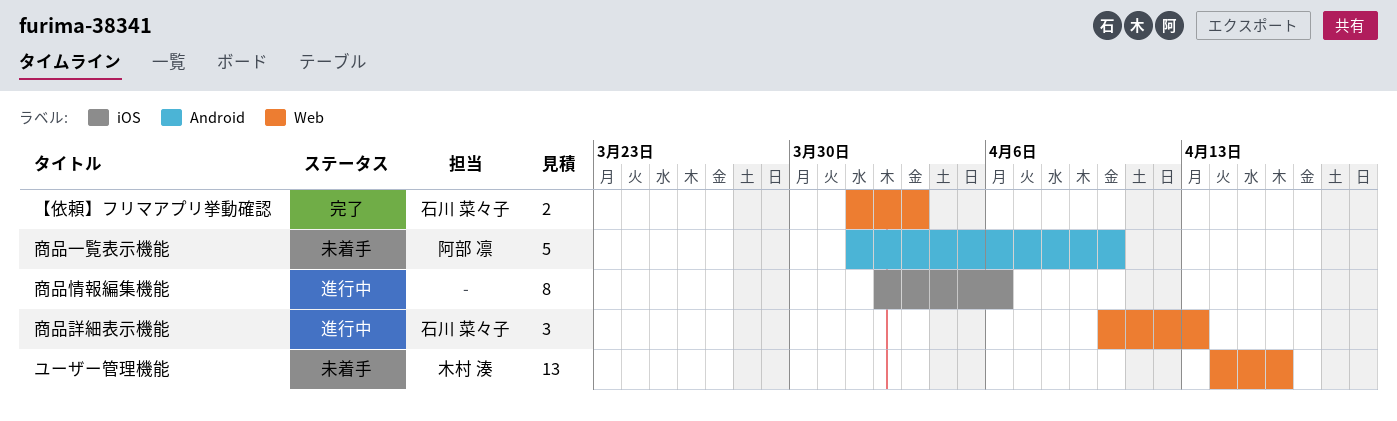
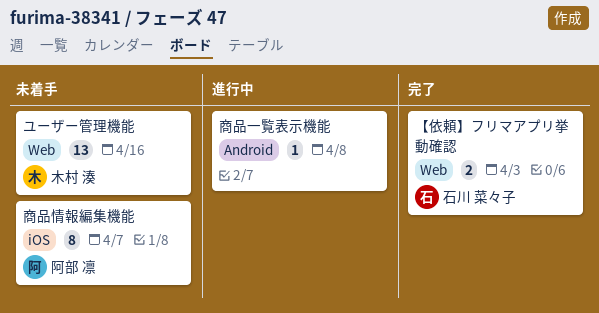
商品一覧表示機能, status: 未着手 -> 進行中
商品一覧表示機能, owner: 阿部 凛 -> none
商品一覧表示機能, estimate: 5 -> 1
商品一覧表示機能, due: Apr 10 -> Apr 8
商品情報編集機能, status: 進行中 -> 未着手
商品情報編集機能, owner: none -> 阿部 凛
商品情報編集機能, due: Apr 6 -> Apr 7
商品詳細表示機能: present -> none

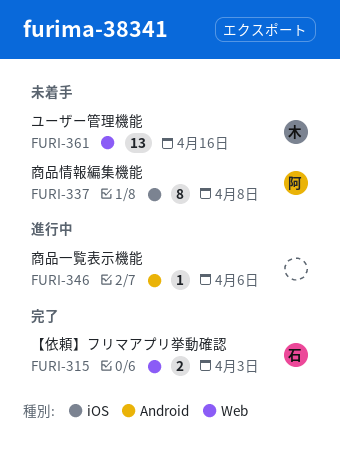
商品一覧表示機能, due: Apr 8 -> Apr 6
商品情報編集機能, due: Apr 7 -> Apr 8

